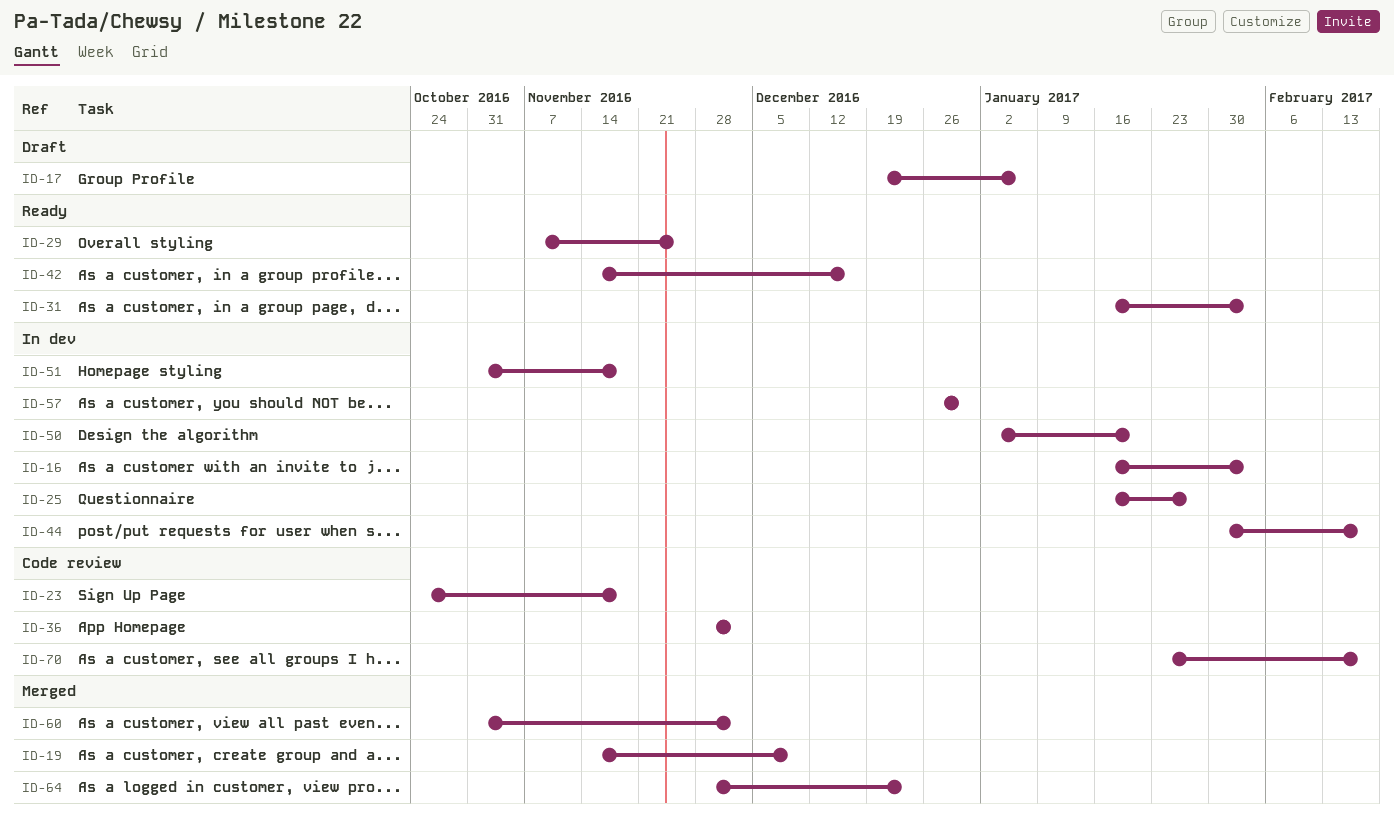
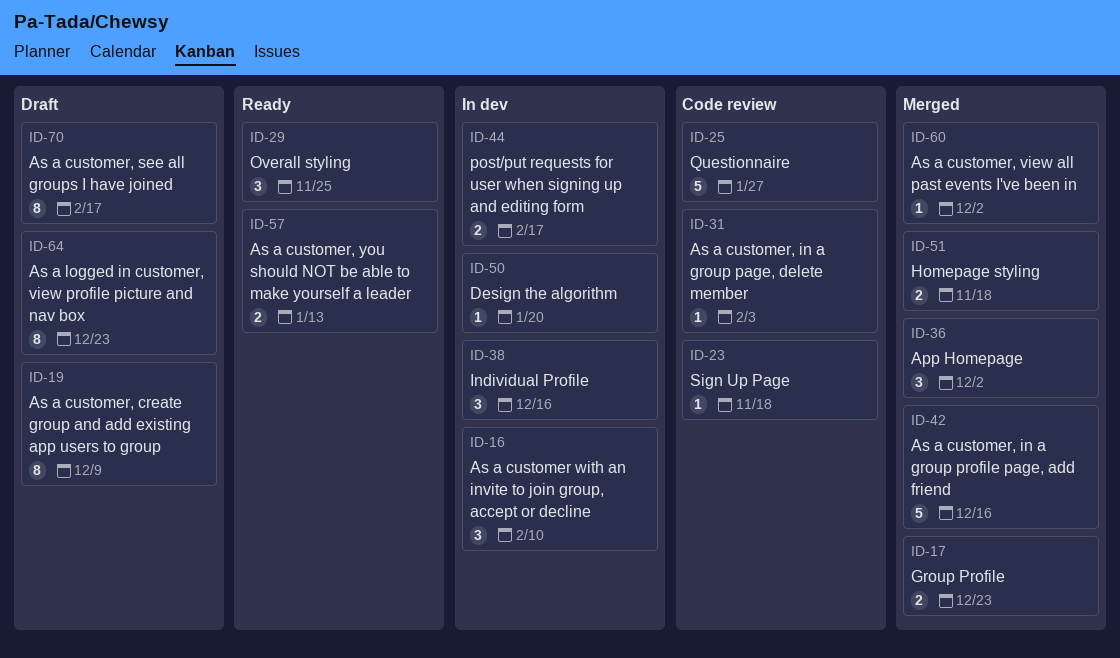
ID-16, due: Feb 3 -> Feb 10
ID-17, status: Draft -> Merged
ID-17, due: Jan 6 -> Dec 23
ID-19, status: Merged -> Draft
ID-25, status: In dev -> Code review
ID-31, status: Ready -> Code review
ID-36, status: Code review -> Merged
ID-38: none -> present
ID-42, status: Ready -> Merged
ID-51, status: In dev -> Merged
ID-57, status: In dev -> Ready
ID-57, due: Dec 30 -> Jan 13
ID-64, status: Merged -> Draft
ID-70, status: Code review -> Draft

